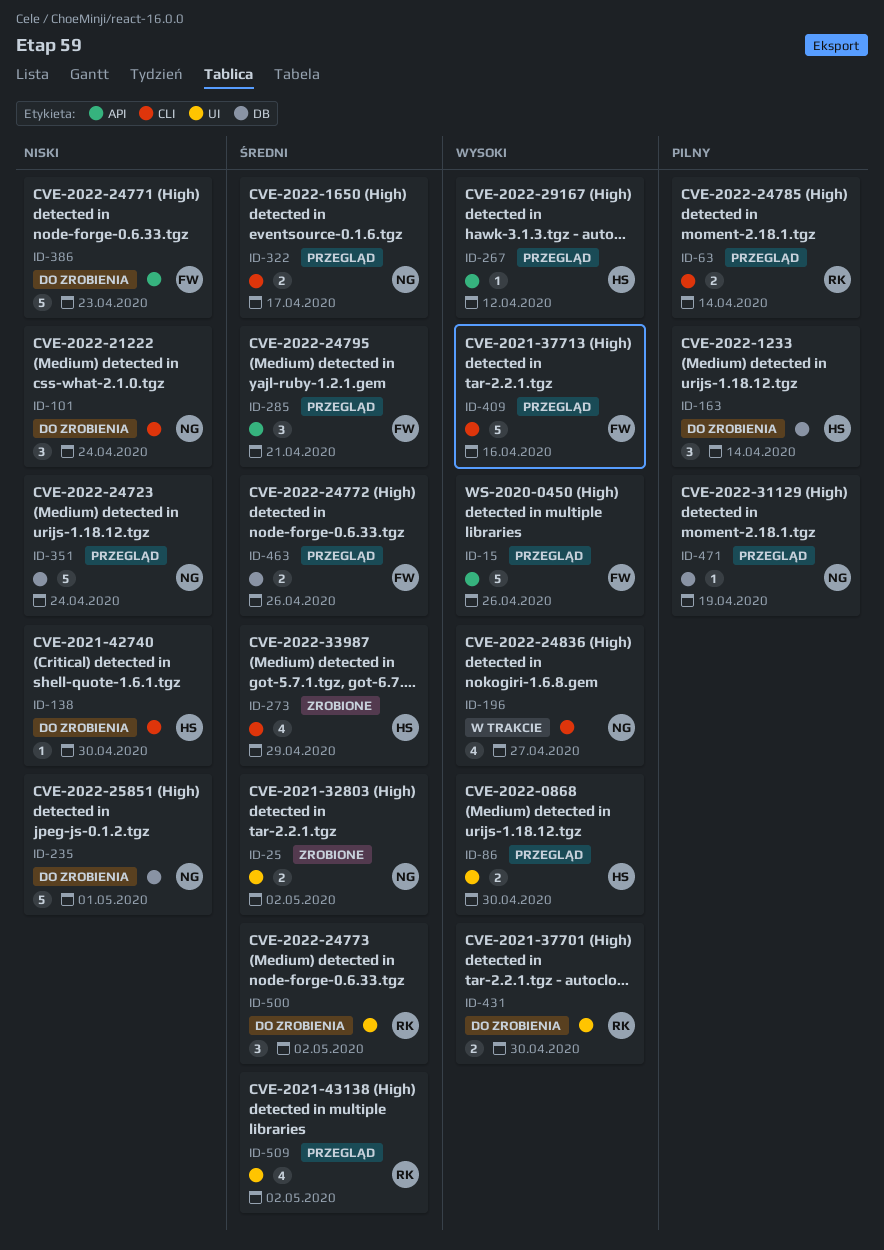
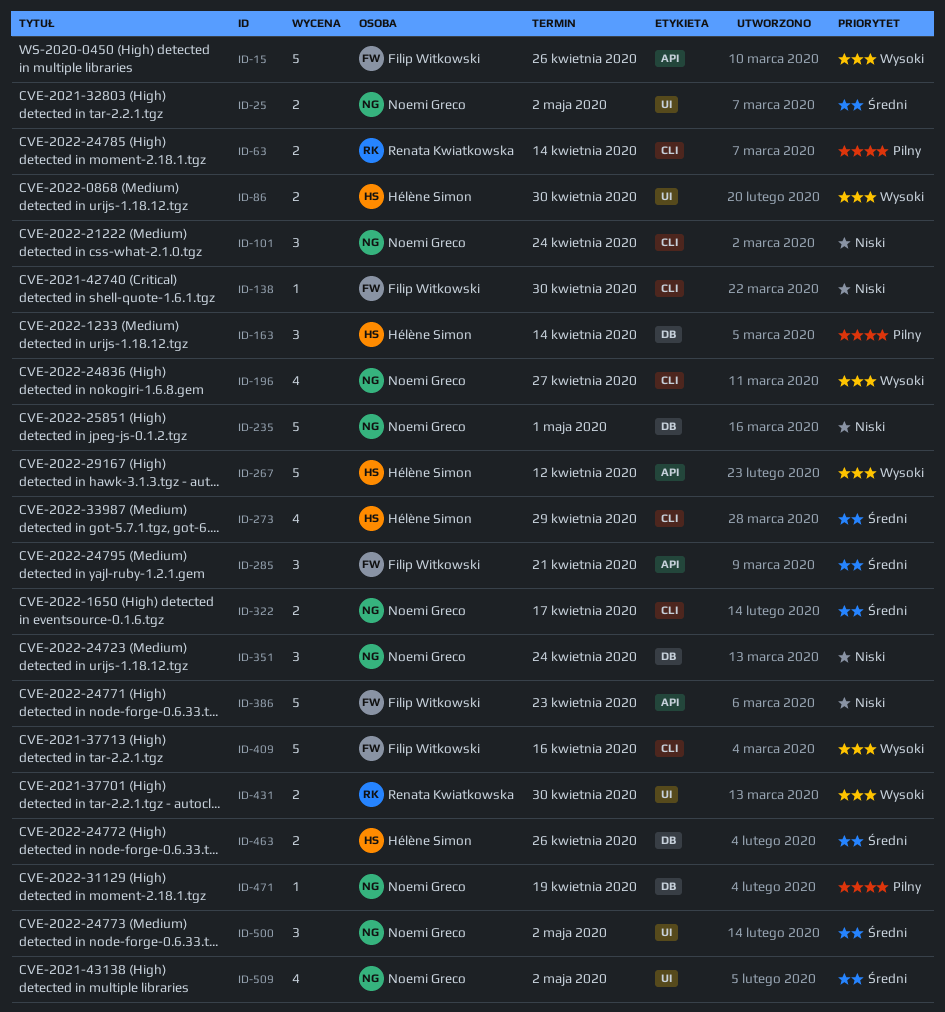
ID-138, owner: Hélène Simon -> Filip Witkowski
ID-267, estimate: 1 -> 5
ID-351, estimate: 5 -> 3
ID-463, owner: Filip Witkowski -> Hélène Simon
ID-500, owner: Renata Kwiatkowska -> Noemi Greco
ID-509, owner: Renata Kwiatkowska -> Noemi Greco

